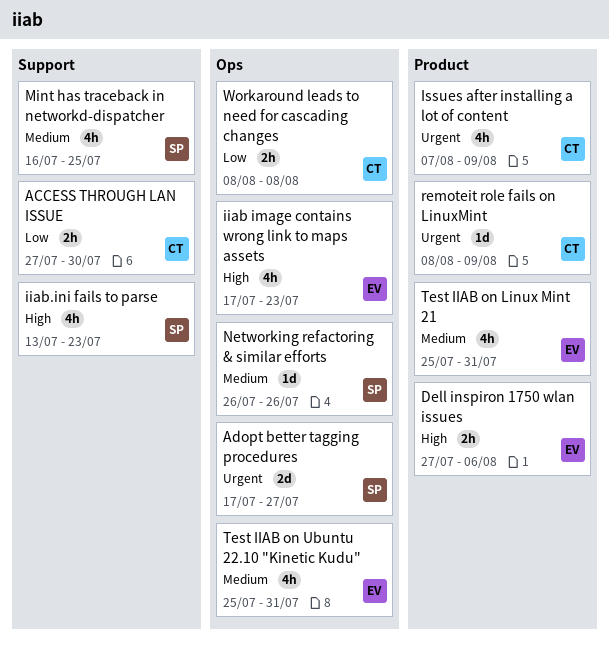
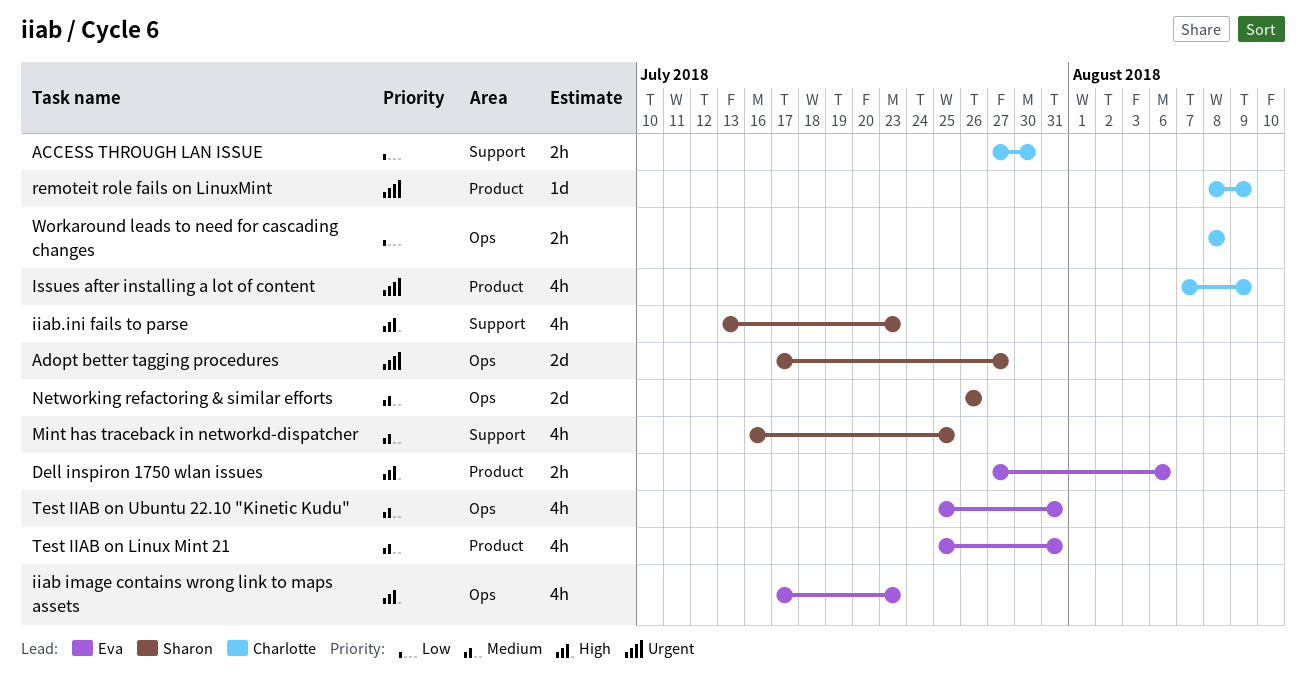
Networking refactoring & similar efforts, estimate: 1d -> 2d

